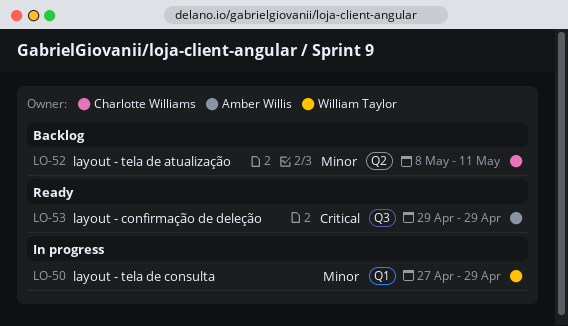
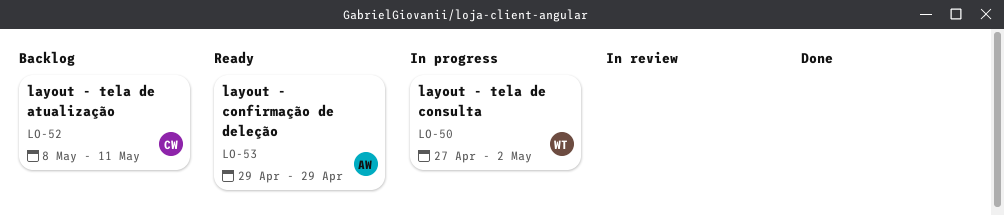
LO-50, due: Apr 29 -> May 2

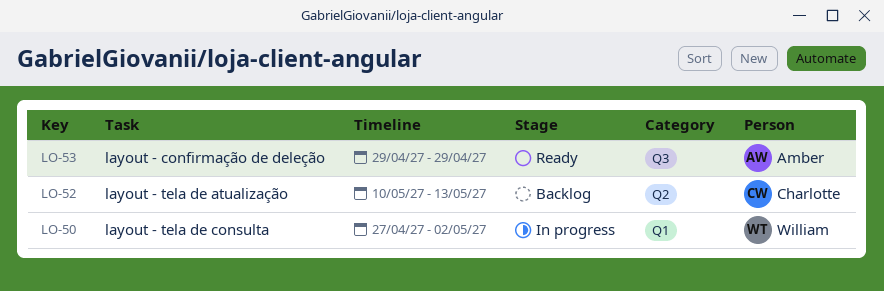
LO-52, start: May 8 -> May 10
LO-52, due: May 11 -> May 13

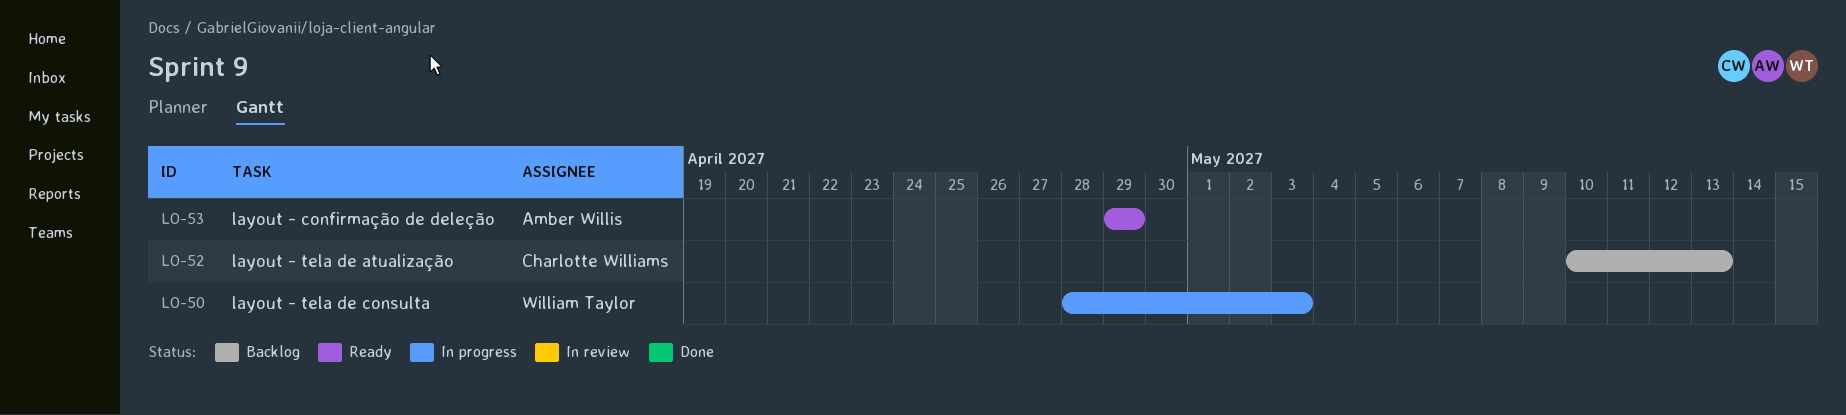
LO-50, start: Apr 27 -> Apr 28
LO-50, due: May 2 -> May 3

